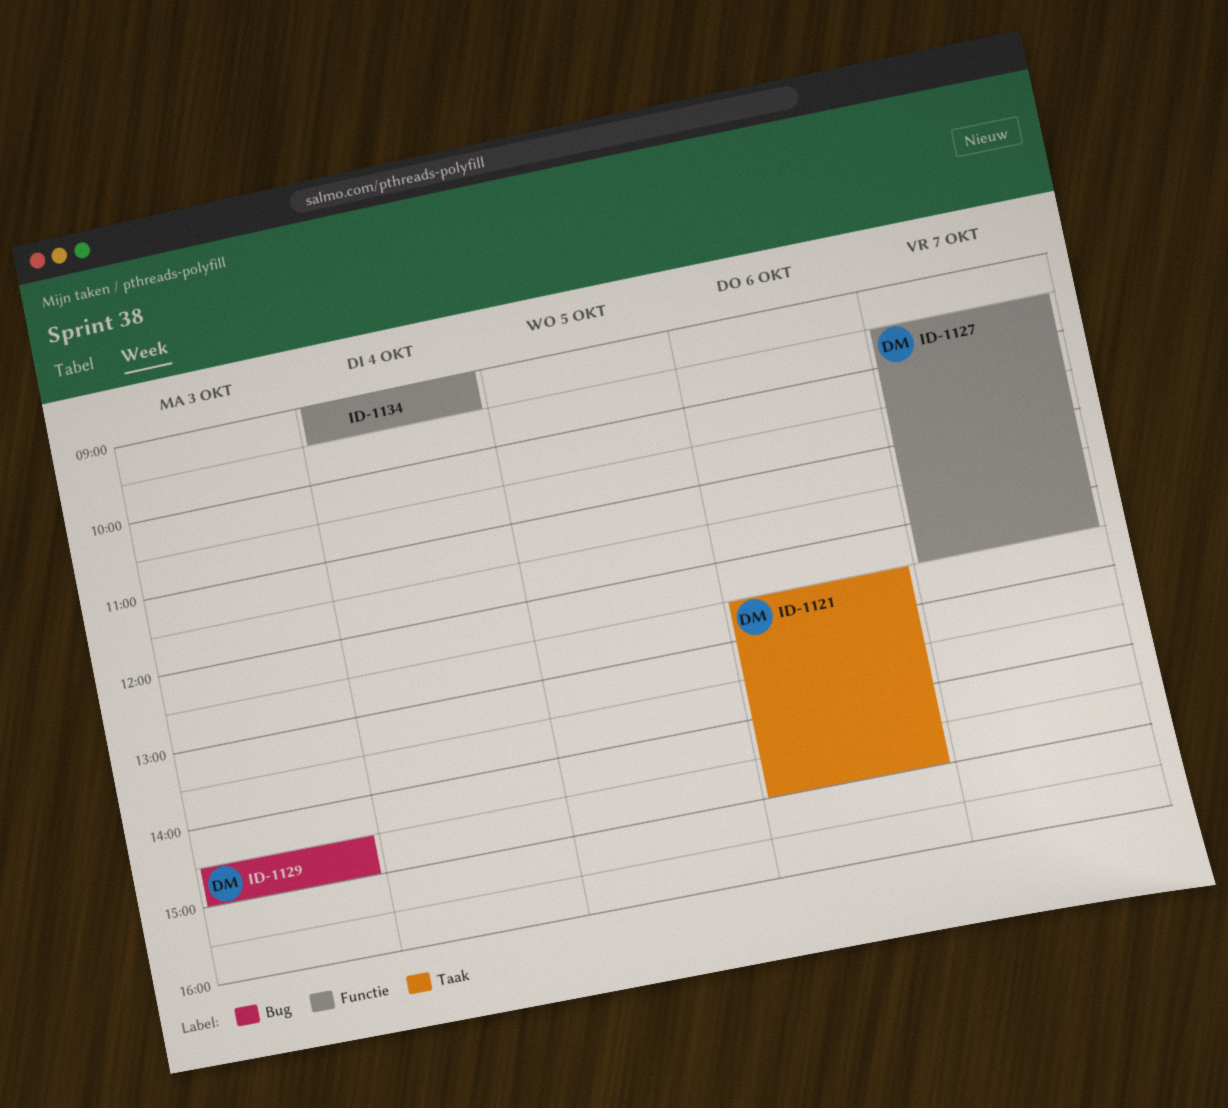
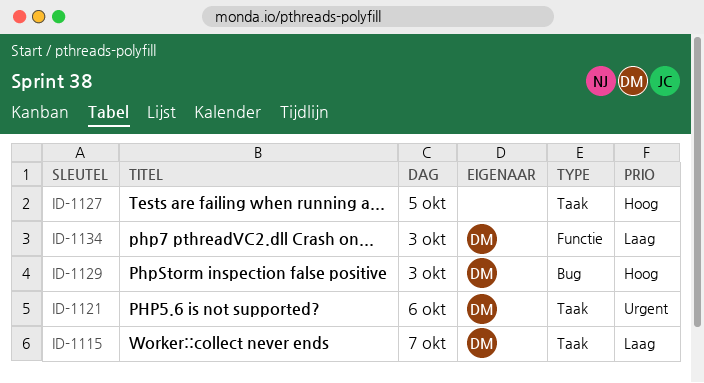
ID-1115: none -> present
ID-1127, owner: DM -> none
ID-1127, label: Functie -> Taak
ID-1127, day: Oct 7 -> Oct 5
ID-1134, owner: none -> DM
ID-1134, day: Oct 4 -> Oct 3

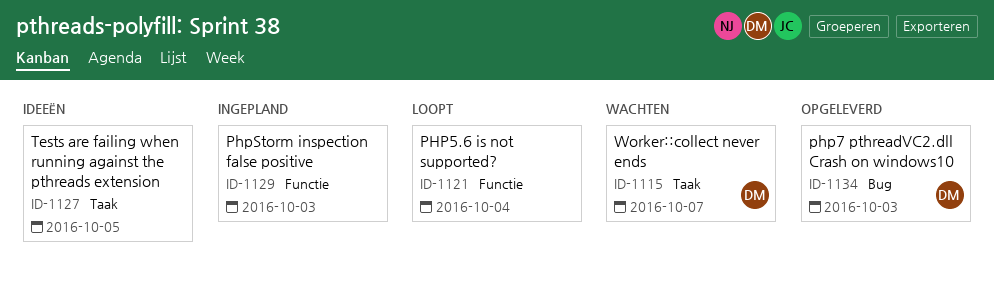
ID-1121, owner: DM -> none
ID-1121, label: Taak -> Functie
ID-1121, day: Oct 6 -> Oct 4
ID-1129, owner: DM -> none
ID-1129, label: Bug -> Functie
ID-1134, label: Functie -> Bug

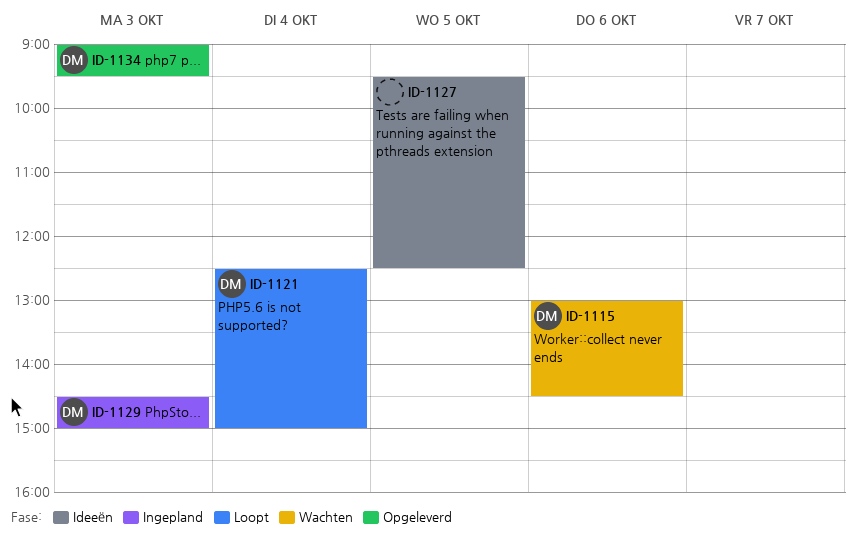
ID-1115, day: Oct 7 -> Oct 6
ID-1121, owner: none -> DM
ID-1129, owner: none -> DM

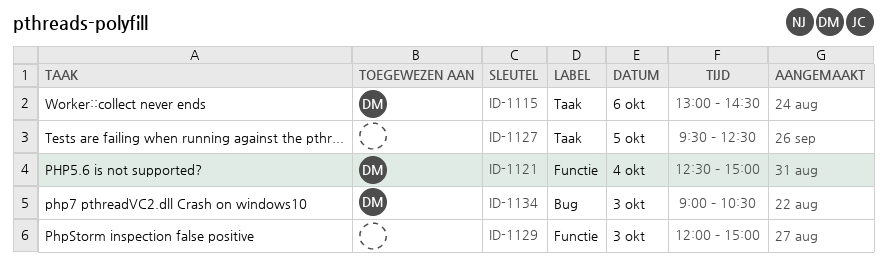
ID-1129, owner: DM -> none
ID-1129, begins: 14:30 -> 12:00
ID-1134, ends: 09:30 -> 10:30

